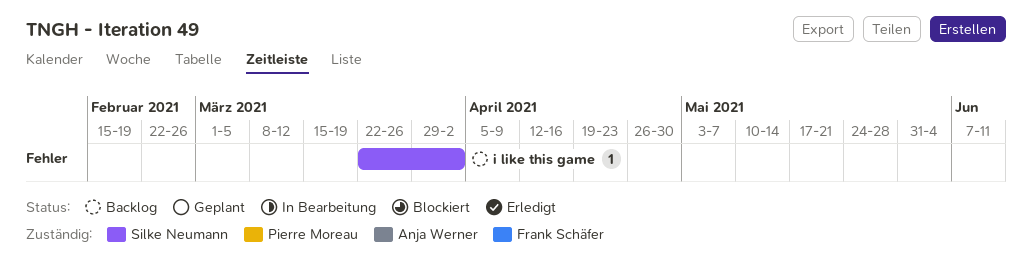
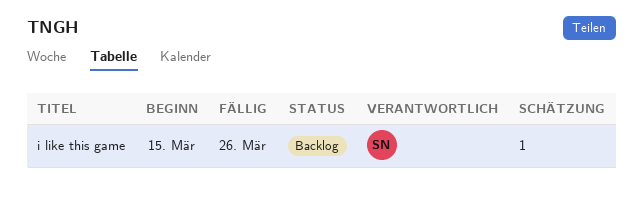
i like this game, start: Mar 22 -> Mar 15
i like this game, due: Apr 2 -> Mar 26

